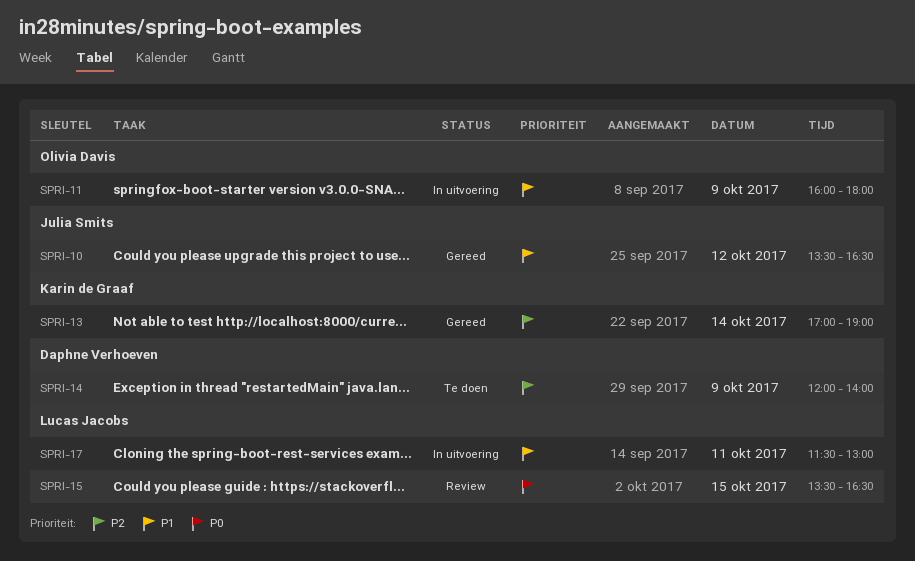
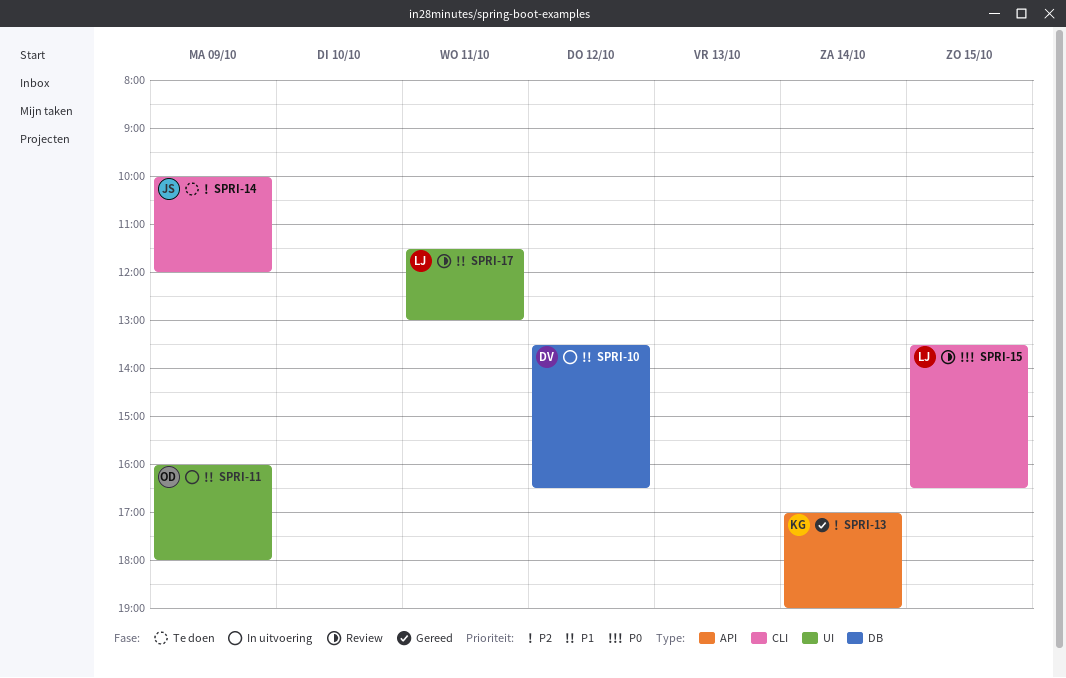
SPRI-10, status: Gereed -> In uitvoering
SPRI-10, owner: Julia Smits -> Daphne Verhoeven
SPRI-14, owner: Daphne Verhoeven -> Julia Smits
SPRI-14, begins: 12:00 -> 10:00
SPRI-14, ends: 14:00 -> 12:00
SPRI-17, status: In uitvoering -> Review

